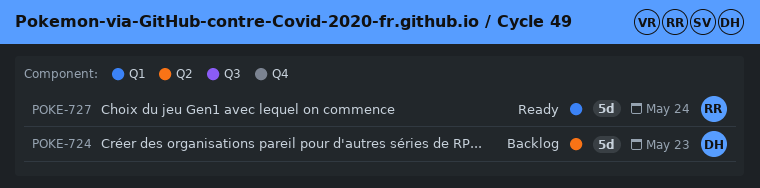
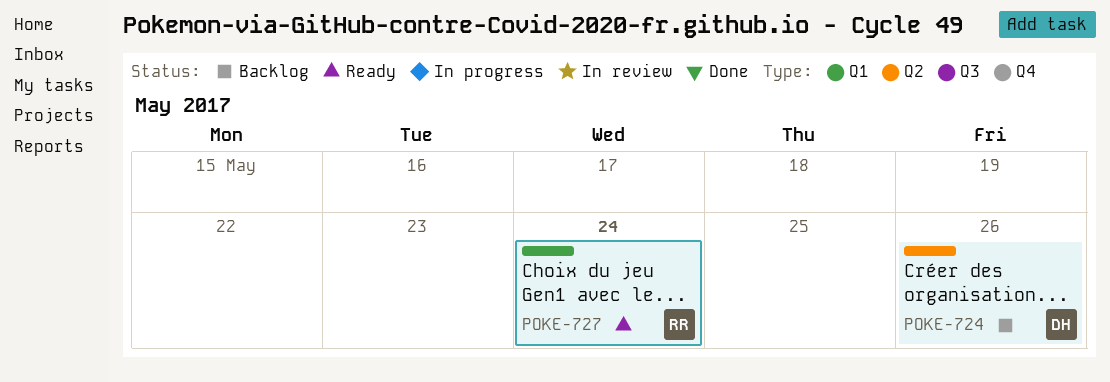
POKE-724, due: May 23 -> May 26

